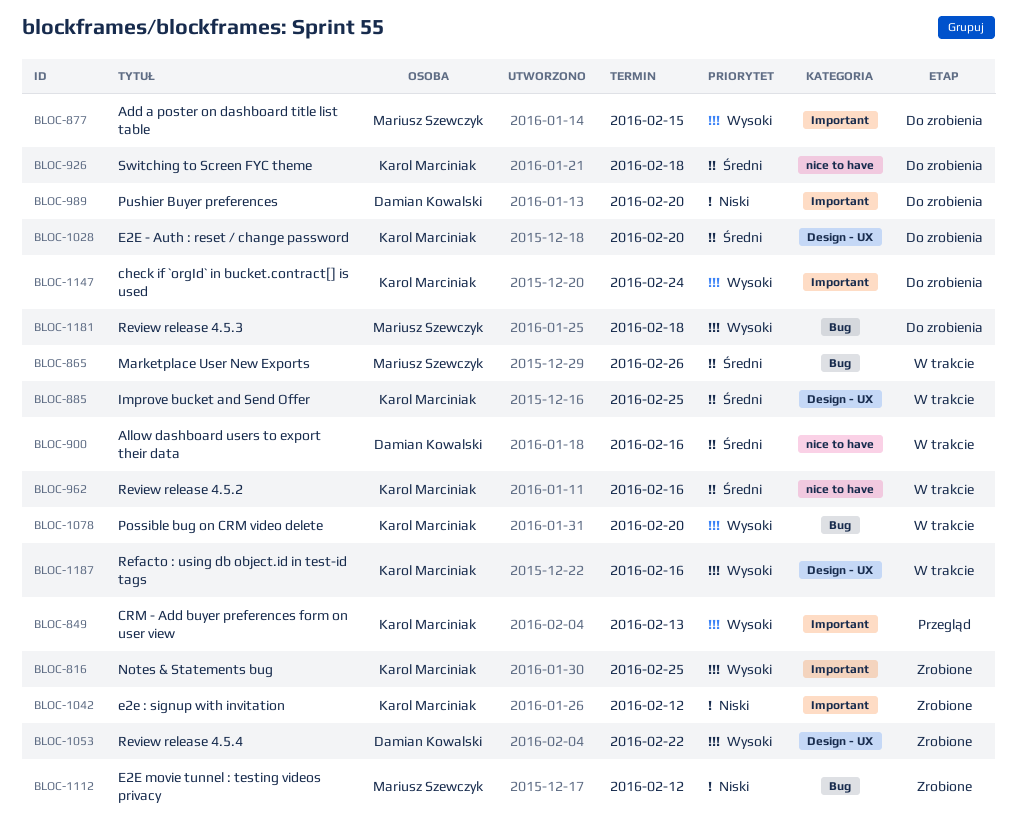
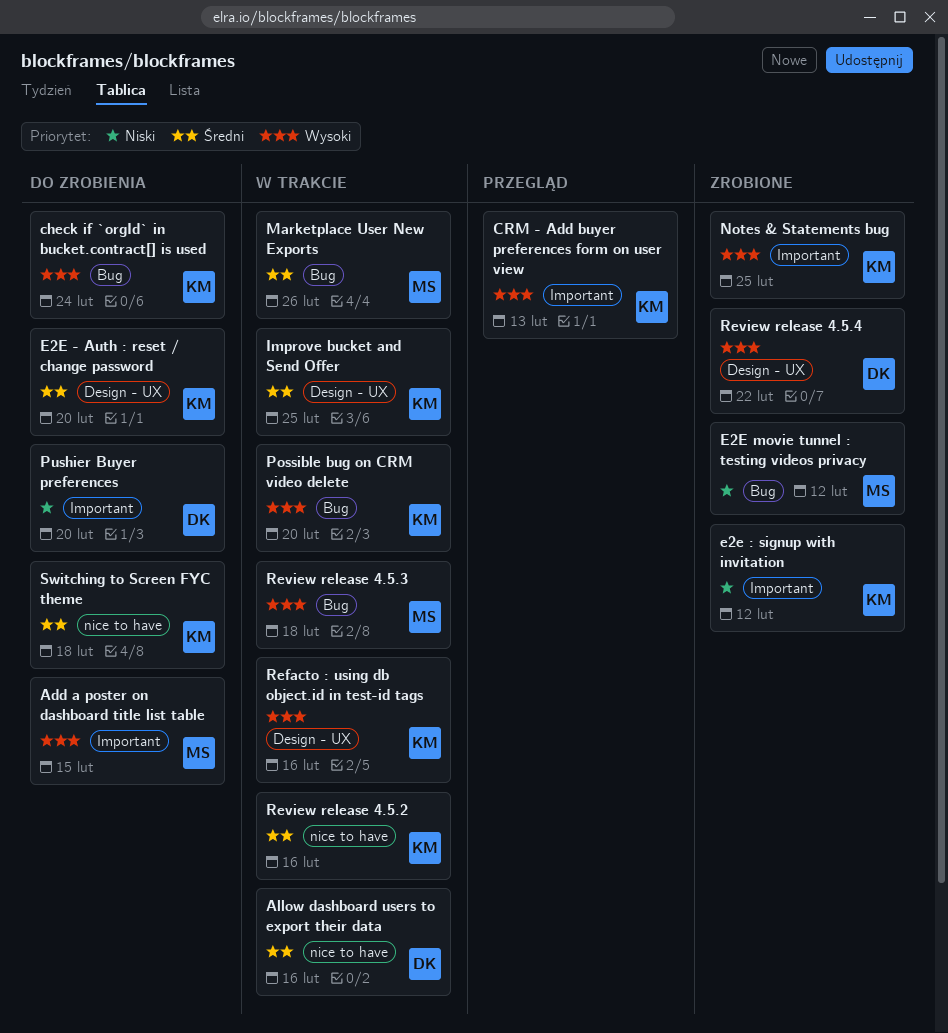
check if `orgId` in bucket.contract[] is used, label: Important -> Bug
Review release 4.5.3, status: Do zrobienia -> W trakcie

